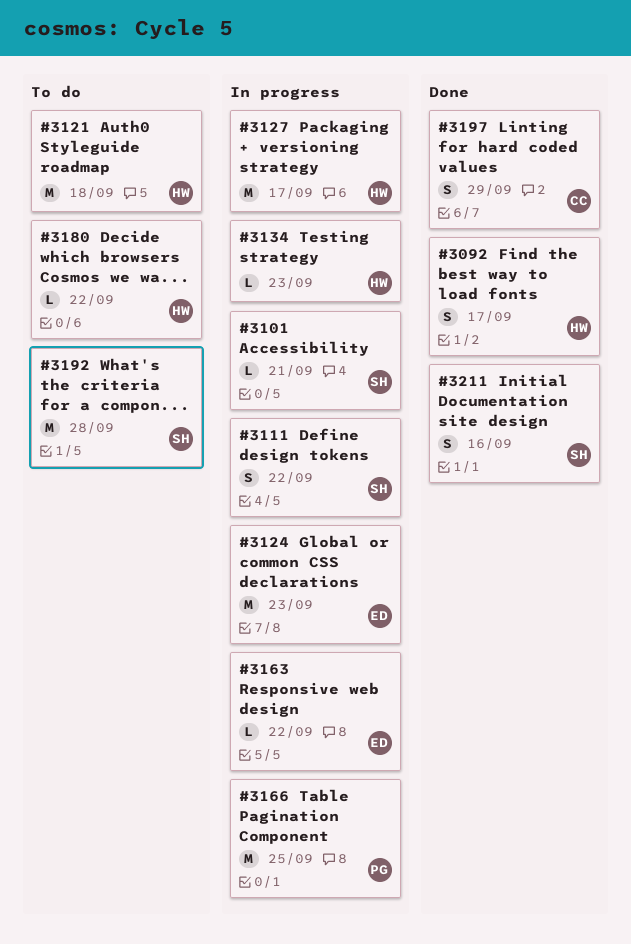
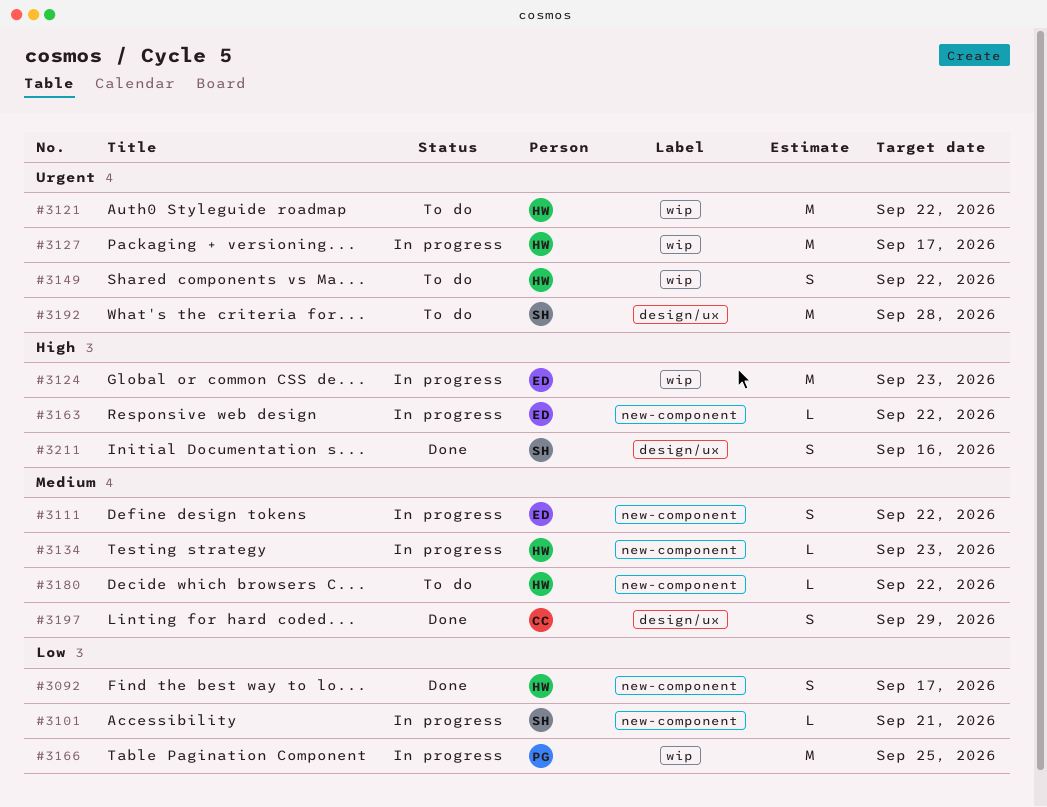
#3111, owner: SH -> ED
#3121, due: Sep 18 -> Sep 22
#3149: none -> present

